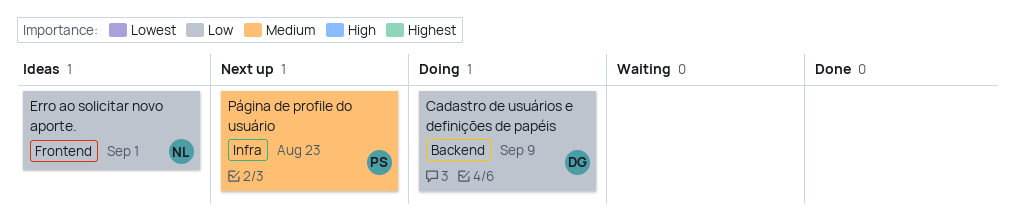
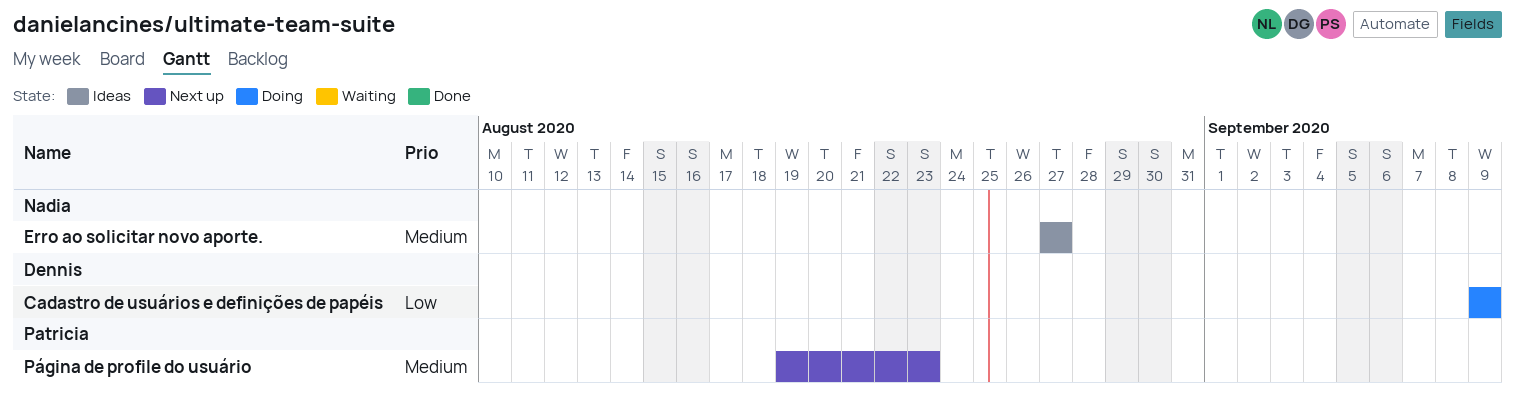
Erro ao solicitar novo aporte., priority: Low -> Medium
Erro ao solicitar novo aporte., due: Sep 1 -> Aug 27

